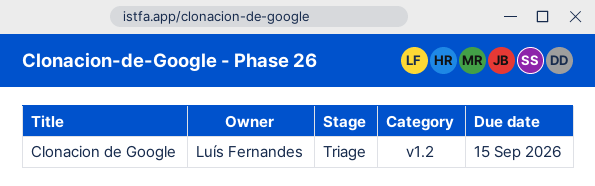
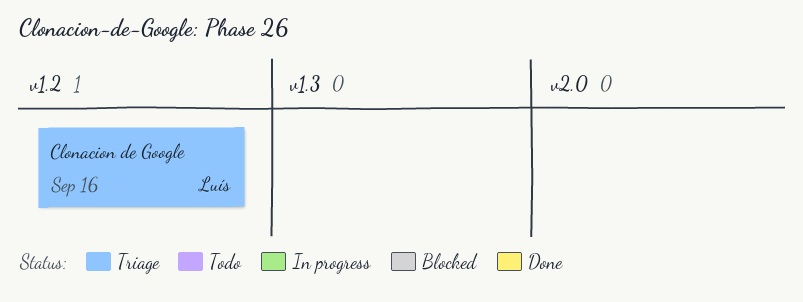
Clonacion de Google, due: Sep 15 -> Sep 16

